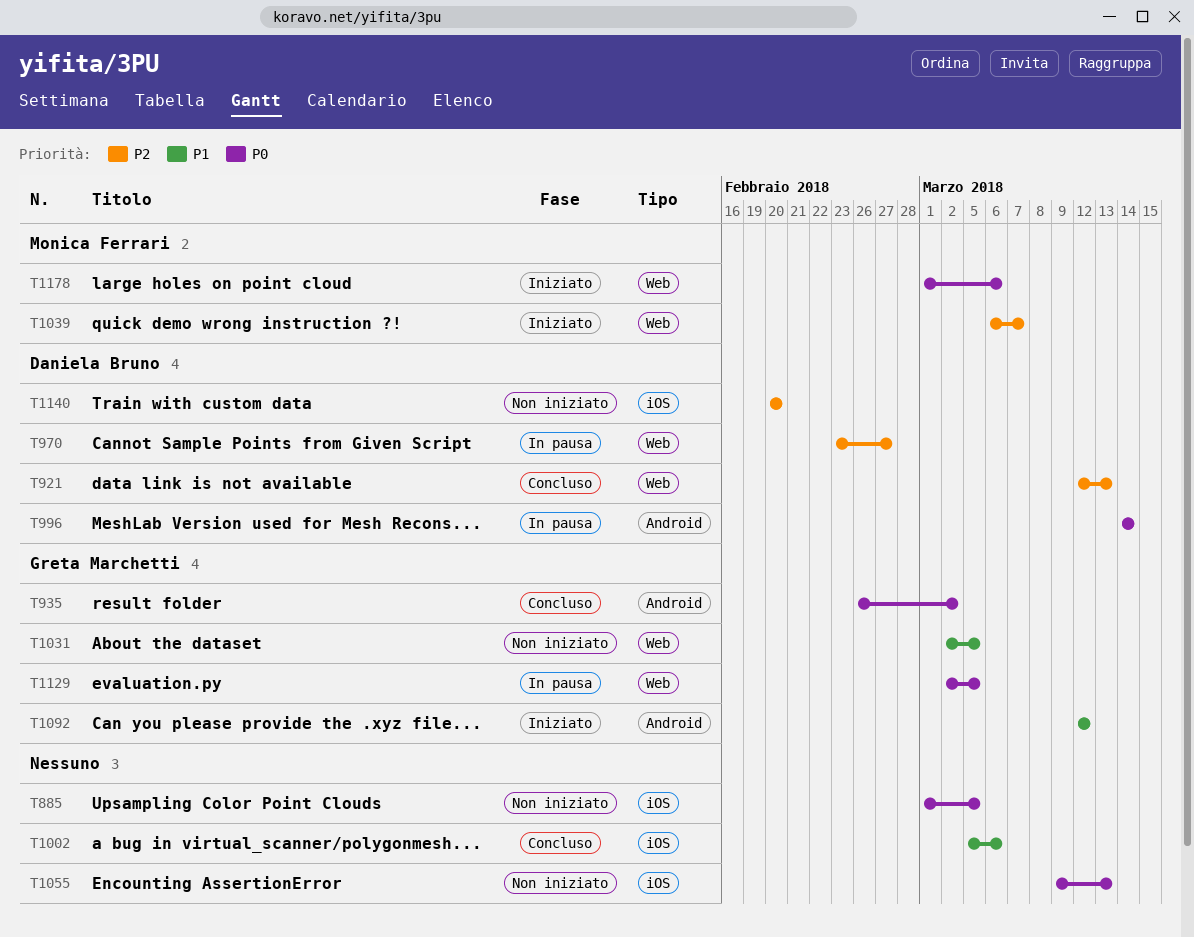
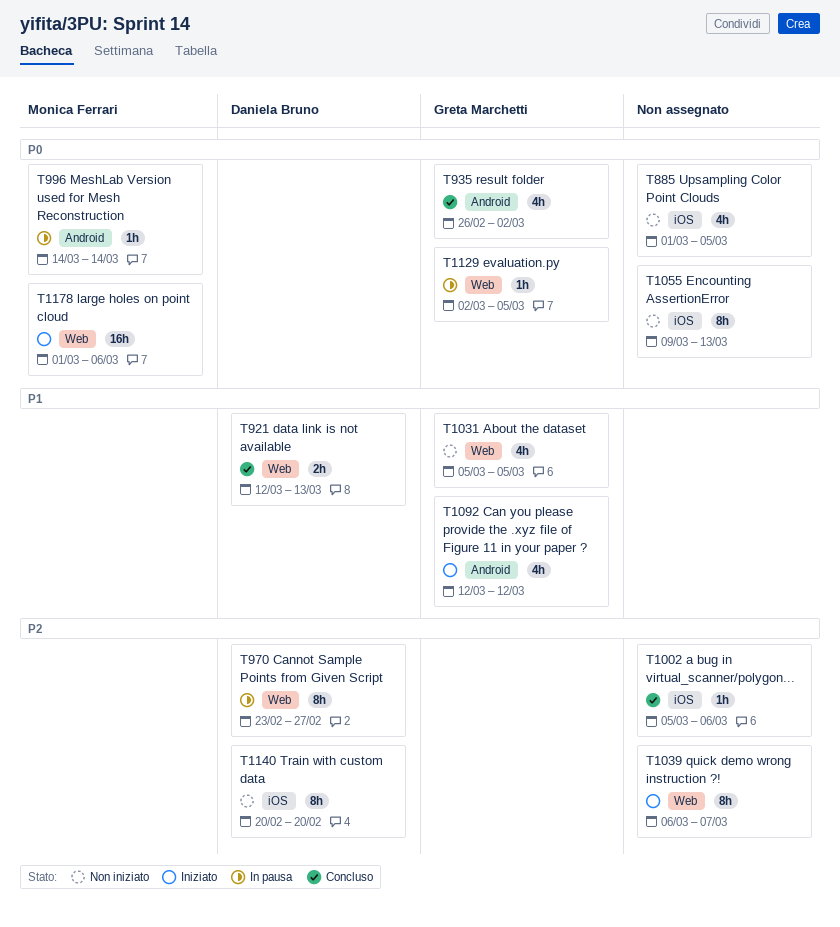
T921, priority: P2 -> P1
T996, owner: Daniela Bruno -> Monica Ferrari
T1002, priority: P1 -> P2
T1031, start: Mar 2 -> Mar 5
T1039, owner: Monica Ferrari -> none

